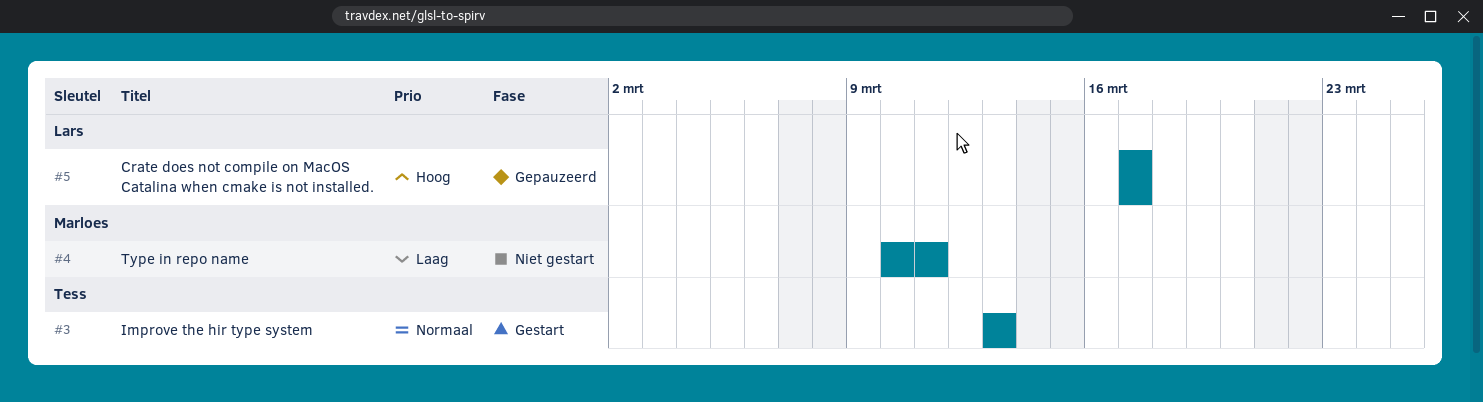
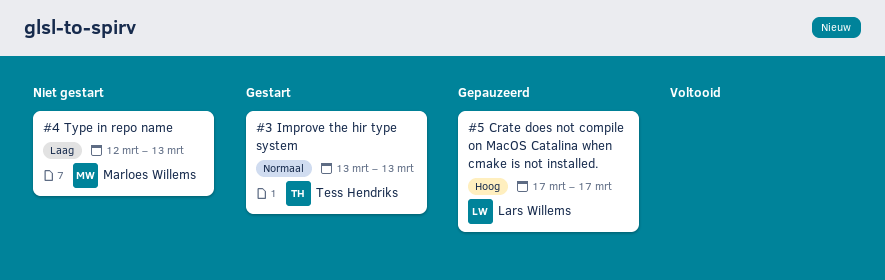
#4, start: Mar 10 -> Mar 12
#4, due: Mar 11 -> Mar 13

